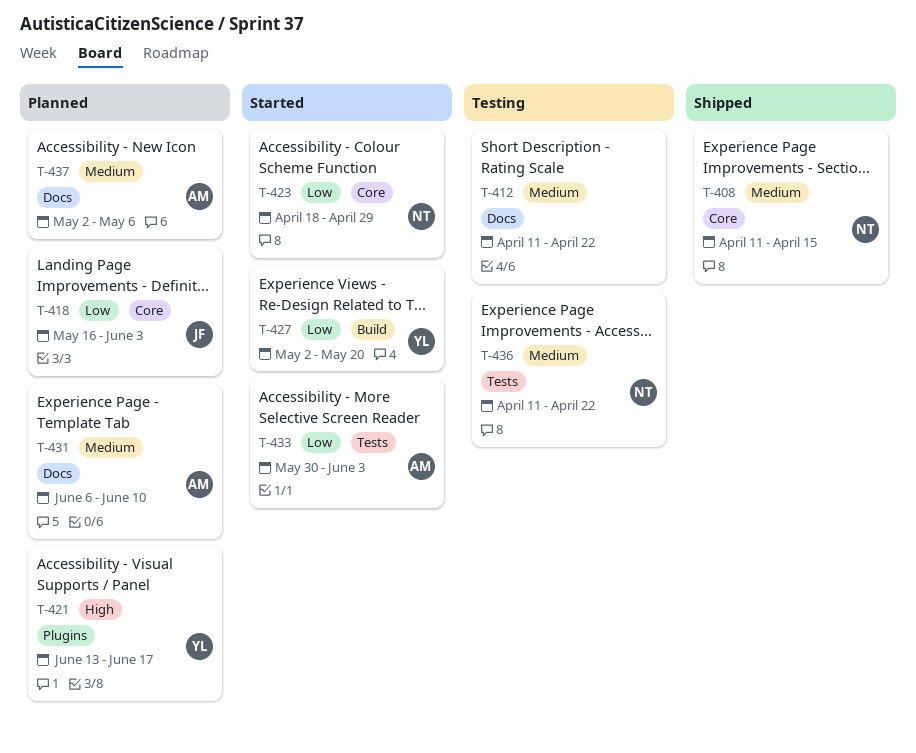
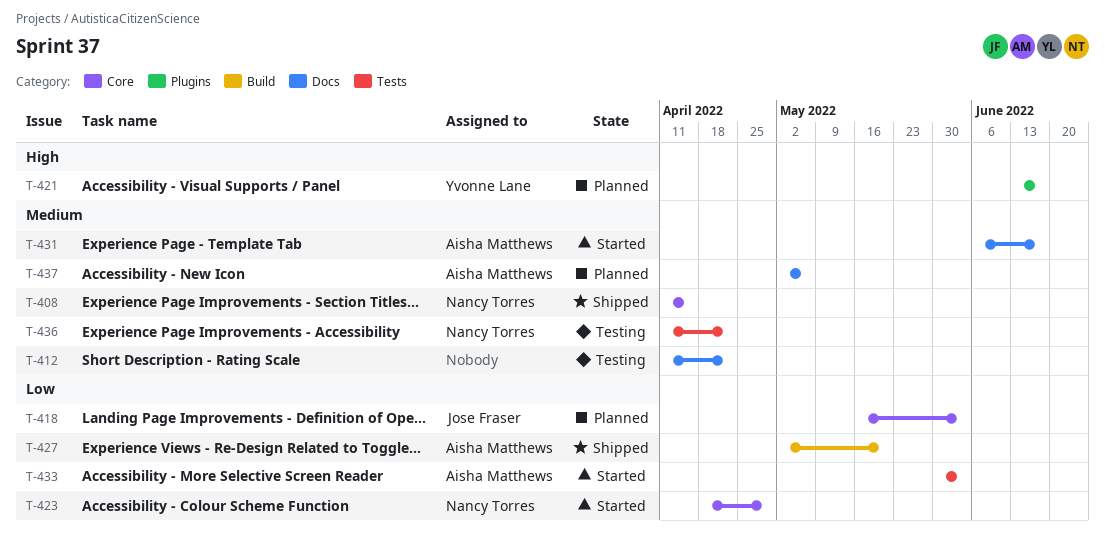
T-427, status: Started -> Shipped
T-427, owner: Yvonne Lane -> Aisha Matthews
T-431, status: Planned -> Started
T-431, due: Jun 10 -> Jun 17

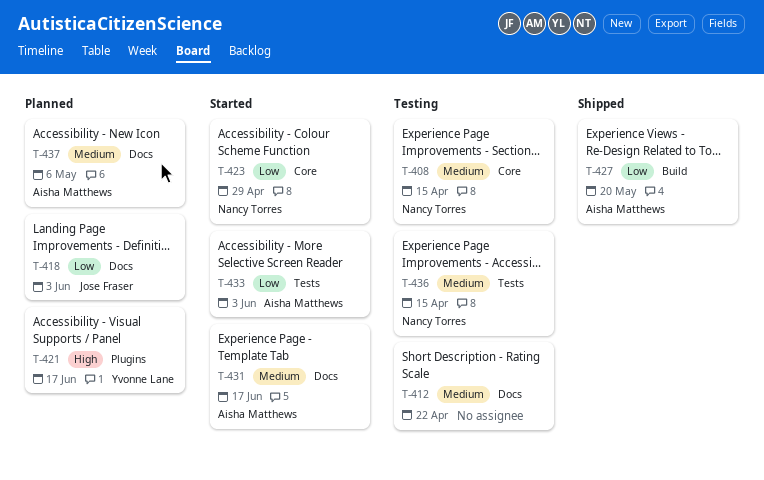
T-408, status: Shipped -> Testing
T-418, label: Core -> Docs
T-436, due: Apr 22 -> Apr 15

